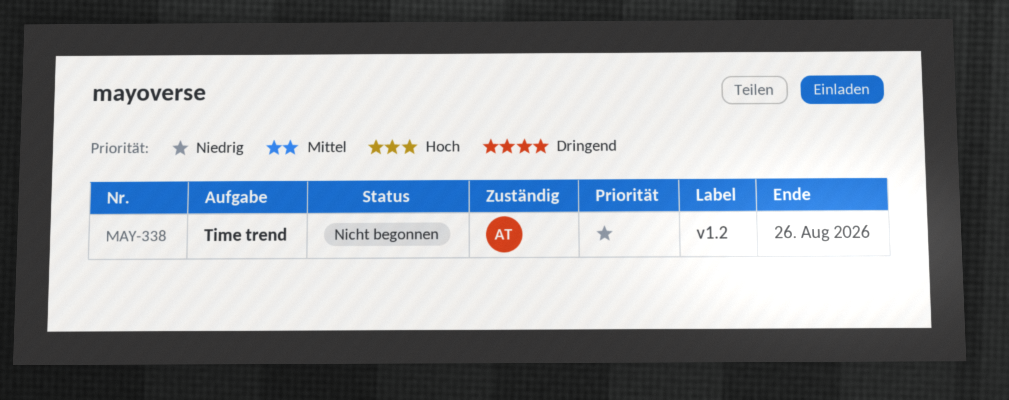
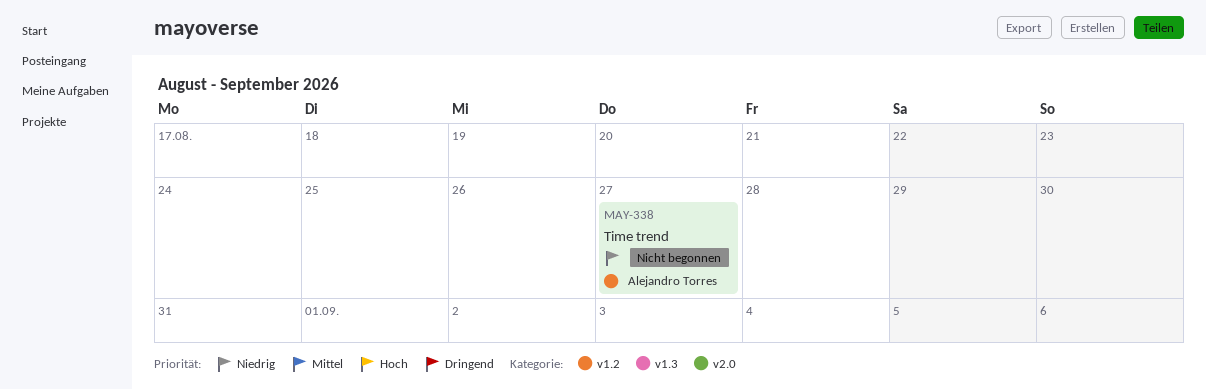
MAY-338, due: Aug 26 -> Aug 27

